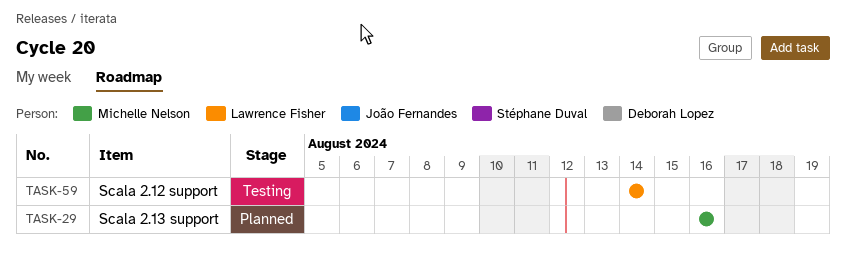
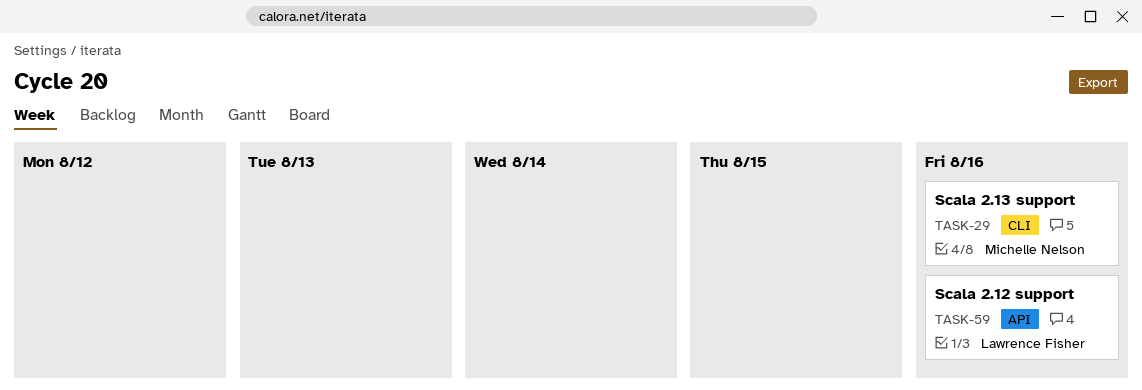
TASK-59, due: Aug 14 -> Aug 16

